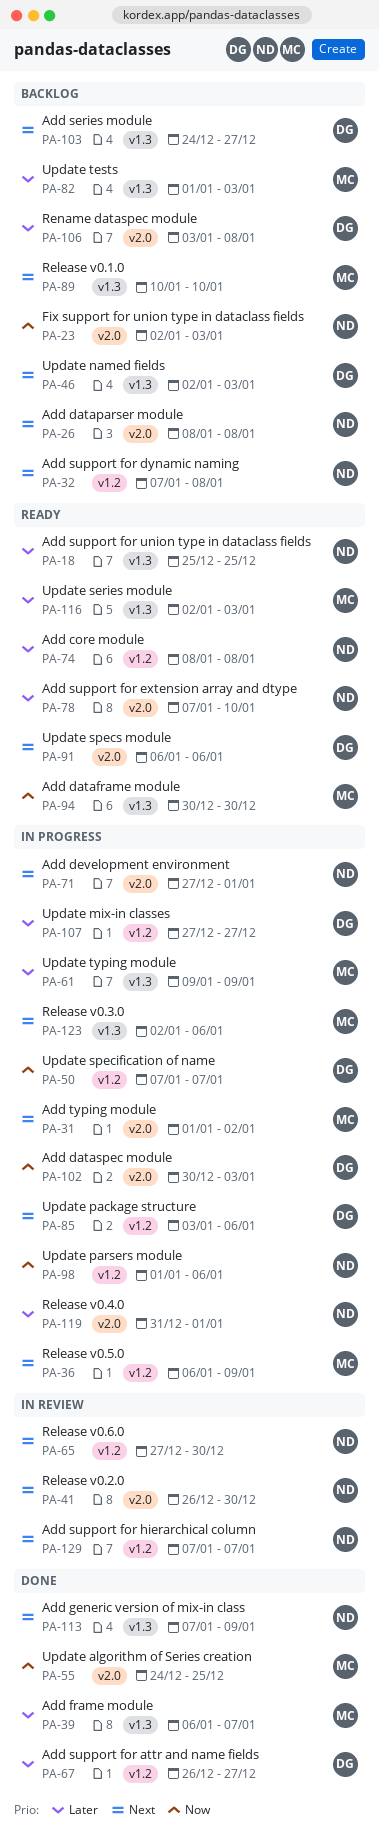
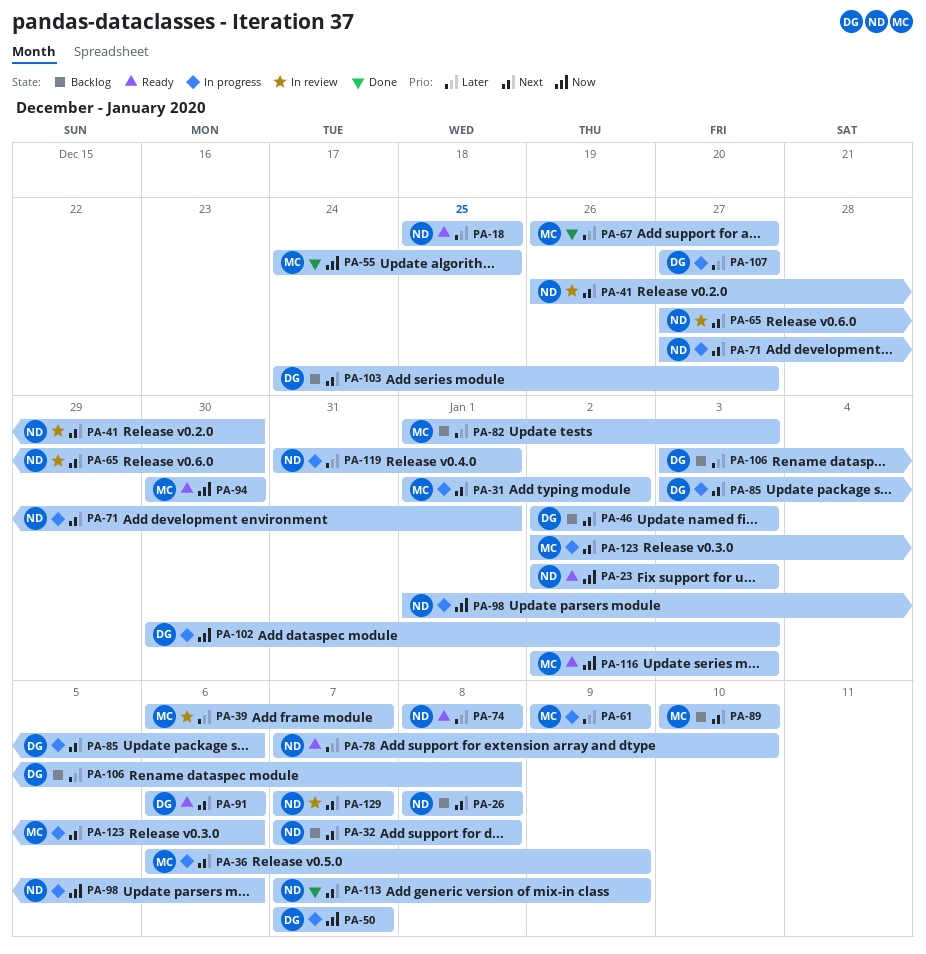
PA-23, status: Backlog -> Ready
PA-39, status: Done -> In review
PA-67, owner: DG -> MC
PA-116, priority: Later -> Now

